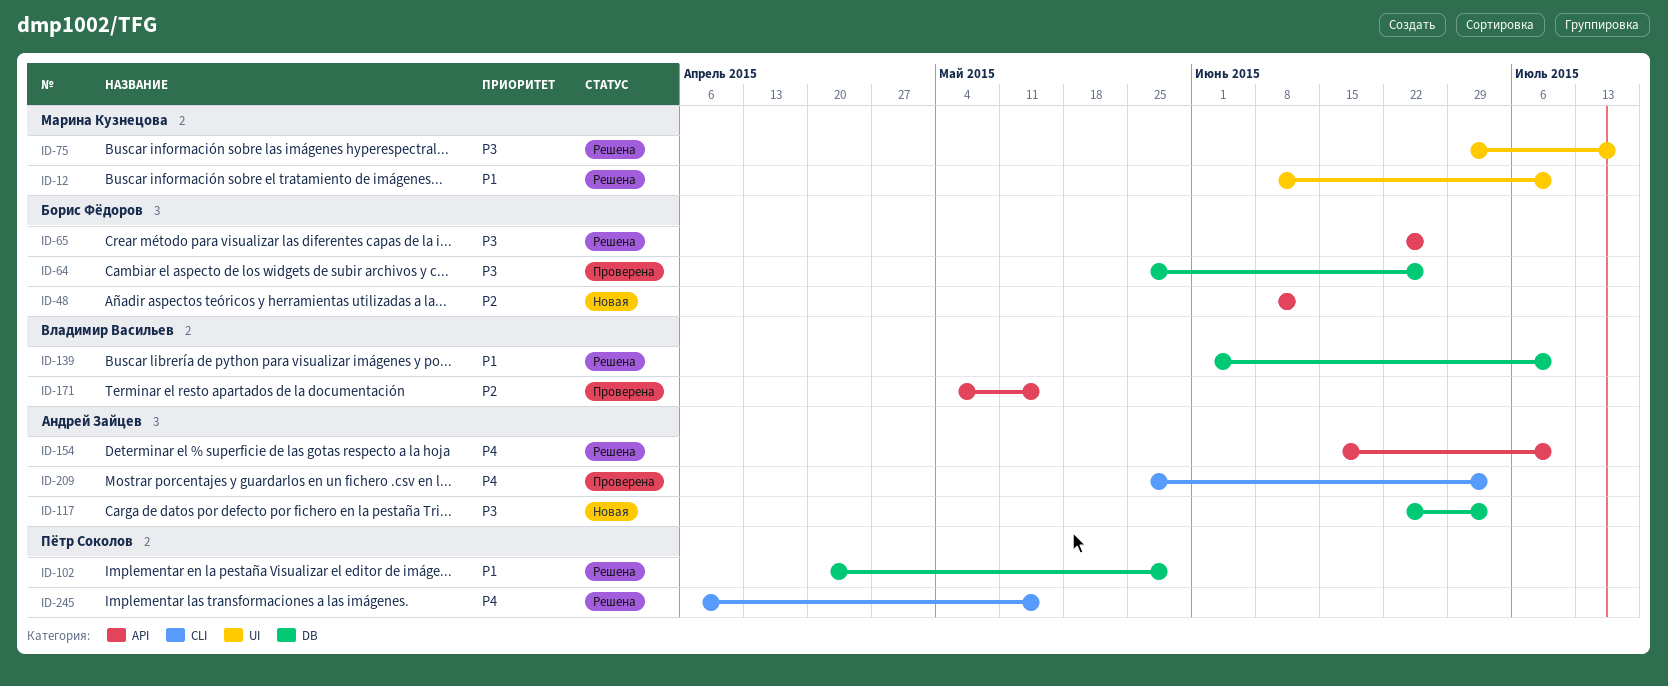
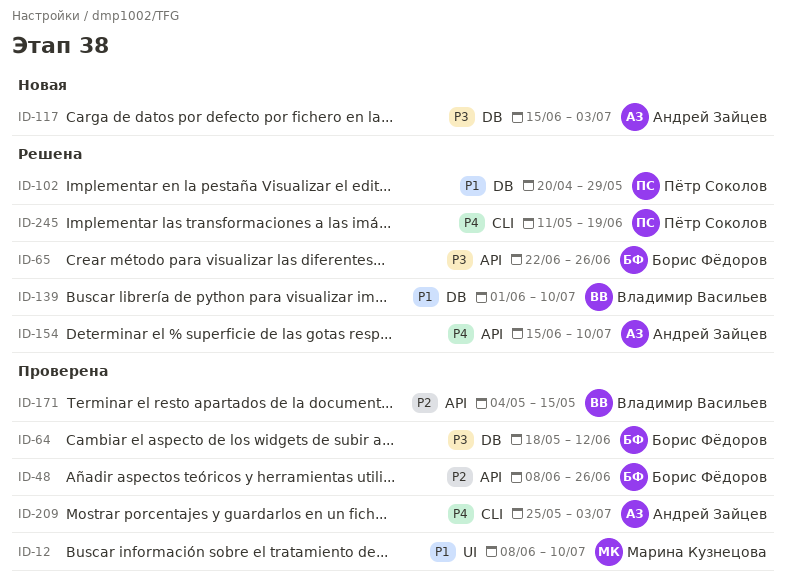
ID-12, status: Решена -> Проверена
ID-48, status: Новая -> Проверена
ID-48, due: Jun 12 -> Jun 26
ID-64, start: May 25 -> May 18
ID-64, due: Jun 26 -> Jun 12
ID-75: present -> none
ID-117, start: Jun 22 -> Jun 15
ID-245, start: Apr 6 -> May 11
ID-245, due: May 15 -> Jun 19

